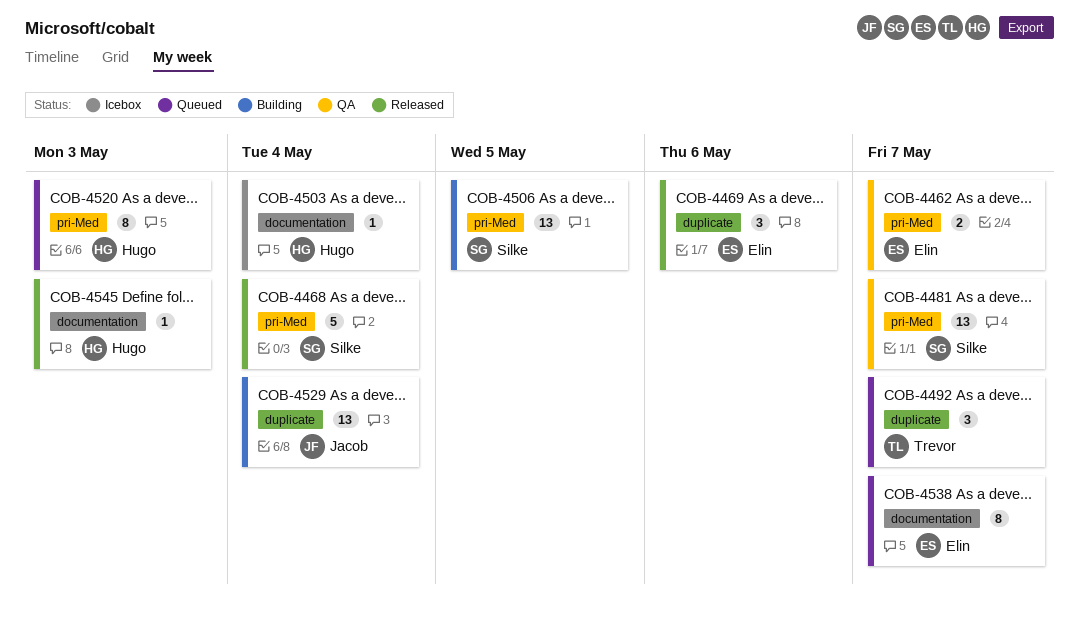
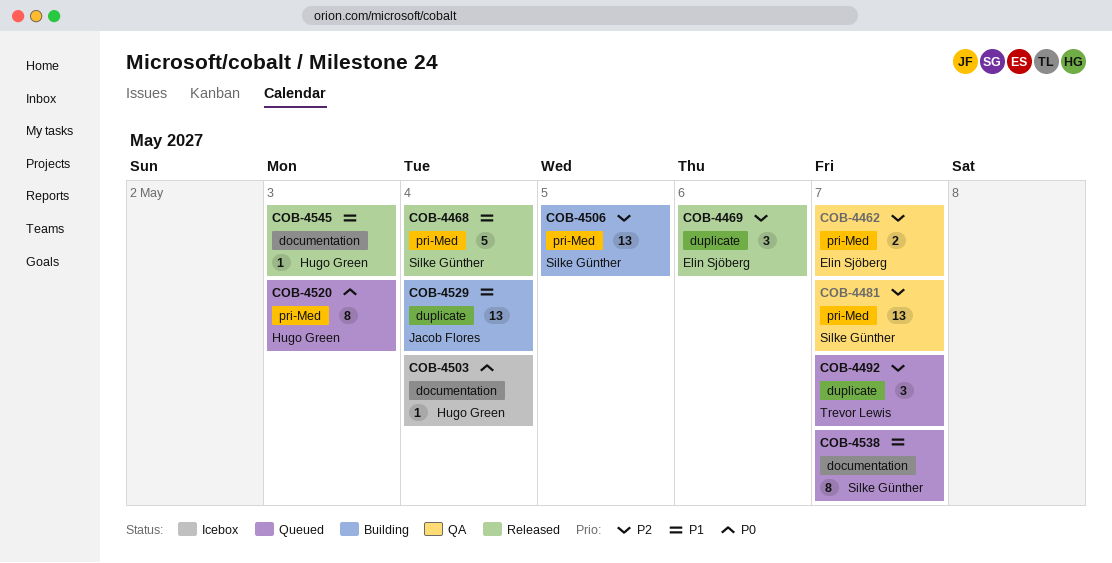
COB-4538, owner: Elin Sjöberg -> Silke Günther

